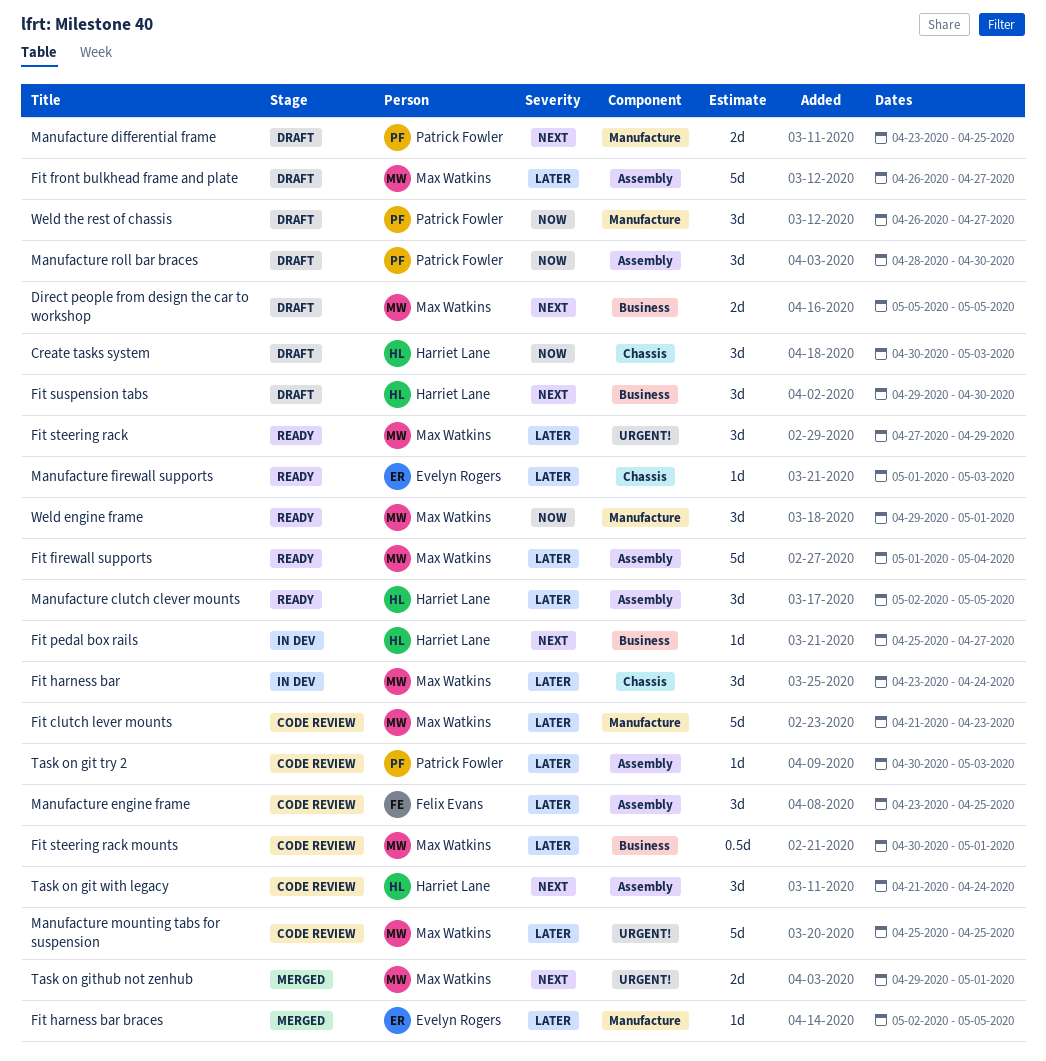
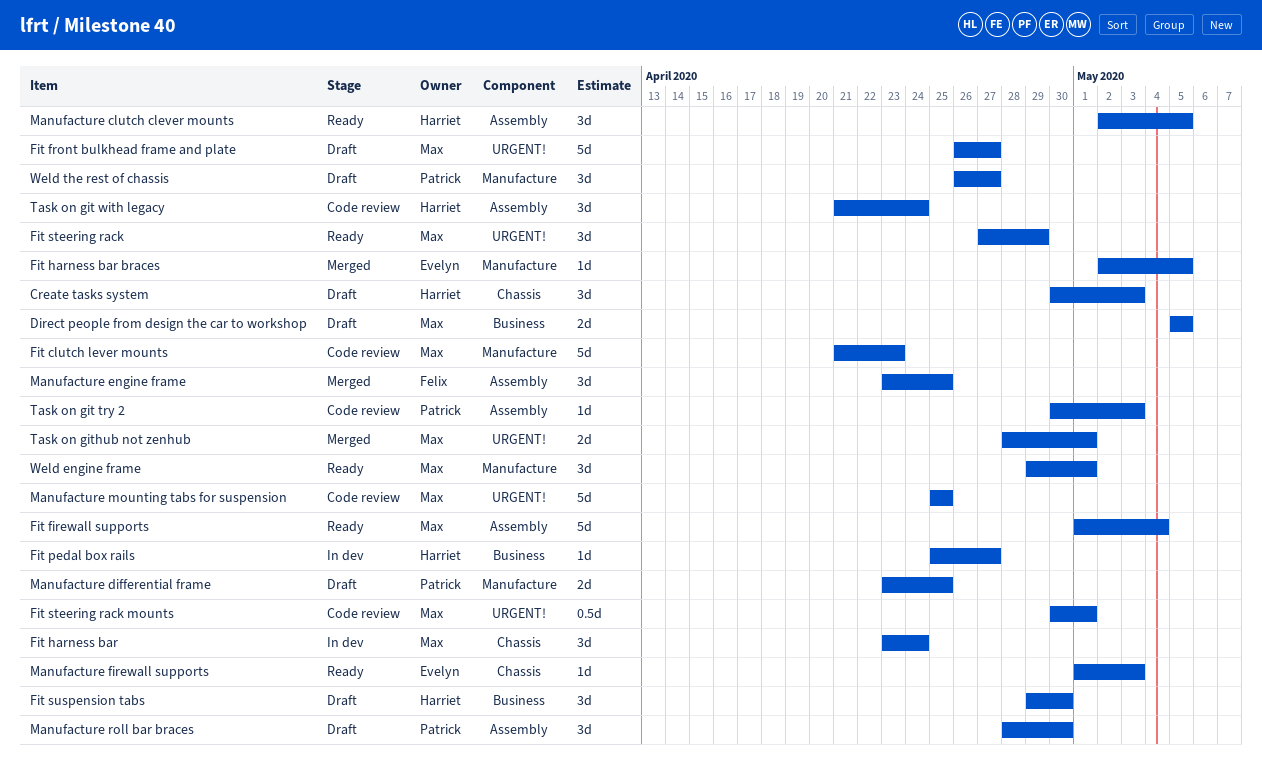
Fit front bulkhead frame and plate, label: Assembly -> URGENT!
Fit steering rack mounts, label: Business -> URGENT!
Manufacture engine frame, status: Code review -> Merged
Task on github not zenhub, start: Apr 29 -> Apr 28

